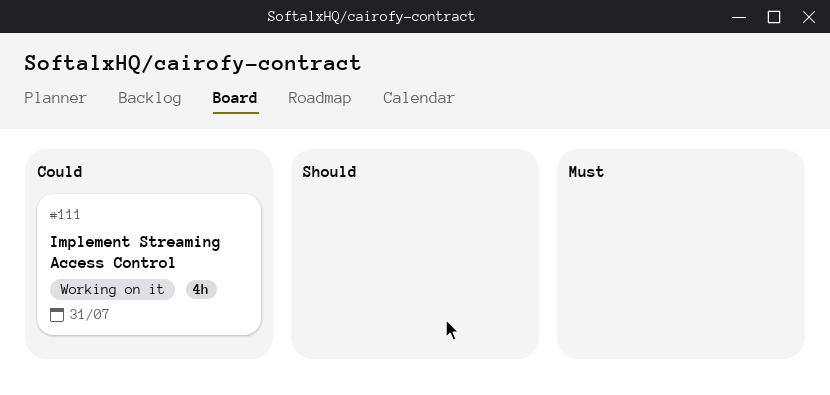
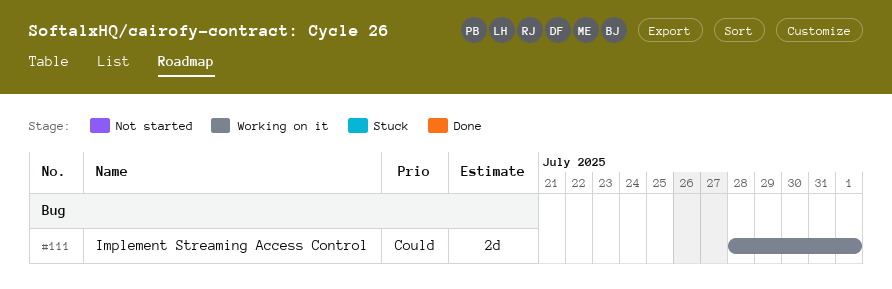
#111, estimate: 4h -> 2d
#111, due: Jul 31 -> Aug 1

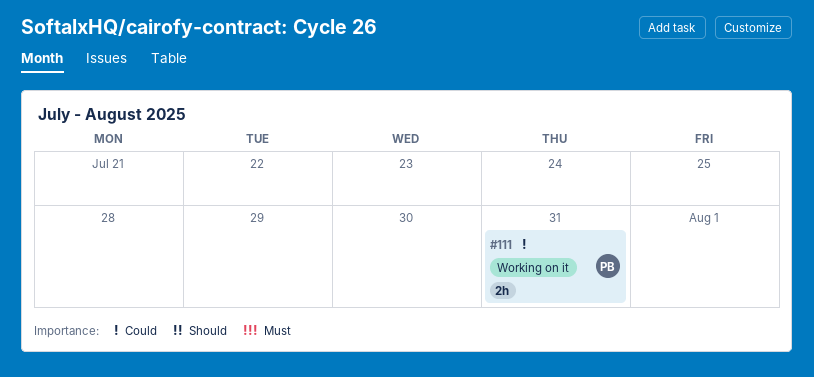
#111, estimate: 2d -> 2h
#111, due: Aug 1 -> Jul 31

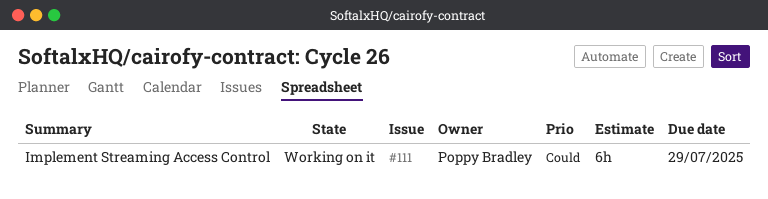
#111, estimate: 2h -> 6h
#111, due: Jul 31 -> Jul 29

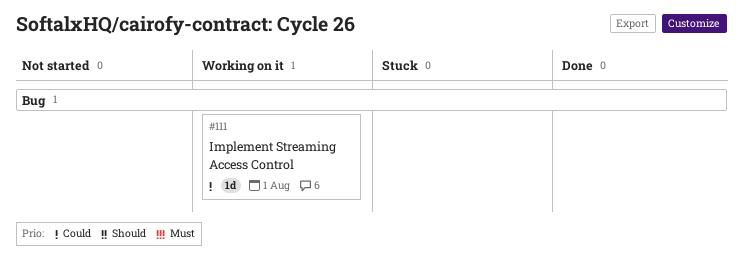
#111, estimate: 6h -> 1d
#111, due: Jul 29 -> Aug 1

